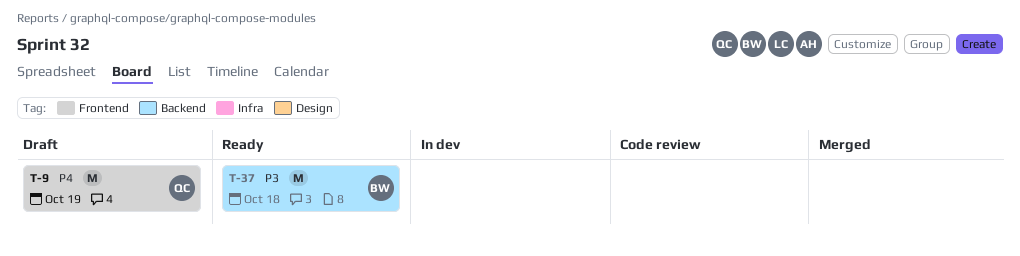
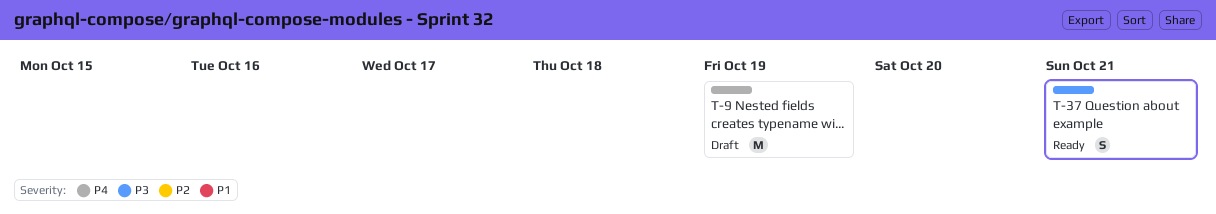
T-37, estimate: M -> S
T-37, due: Oct 18 -> Oct 21

